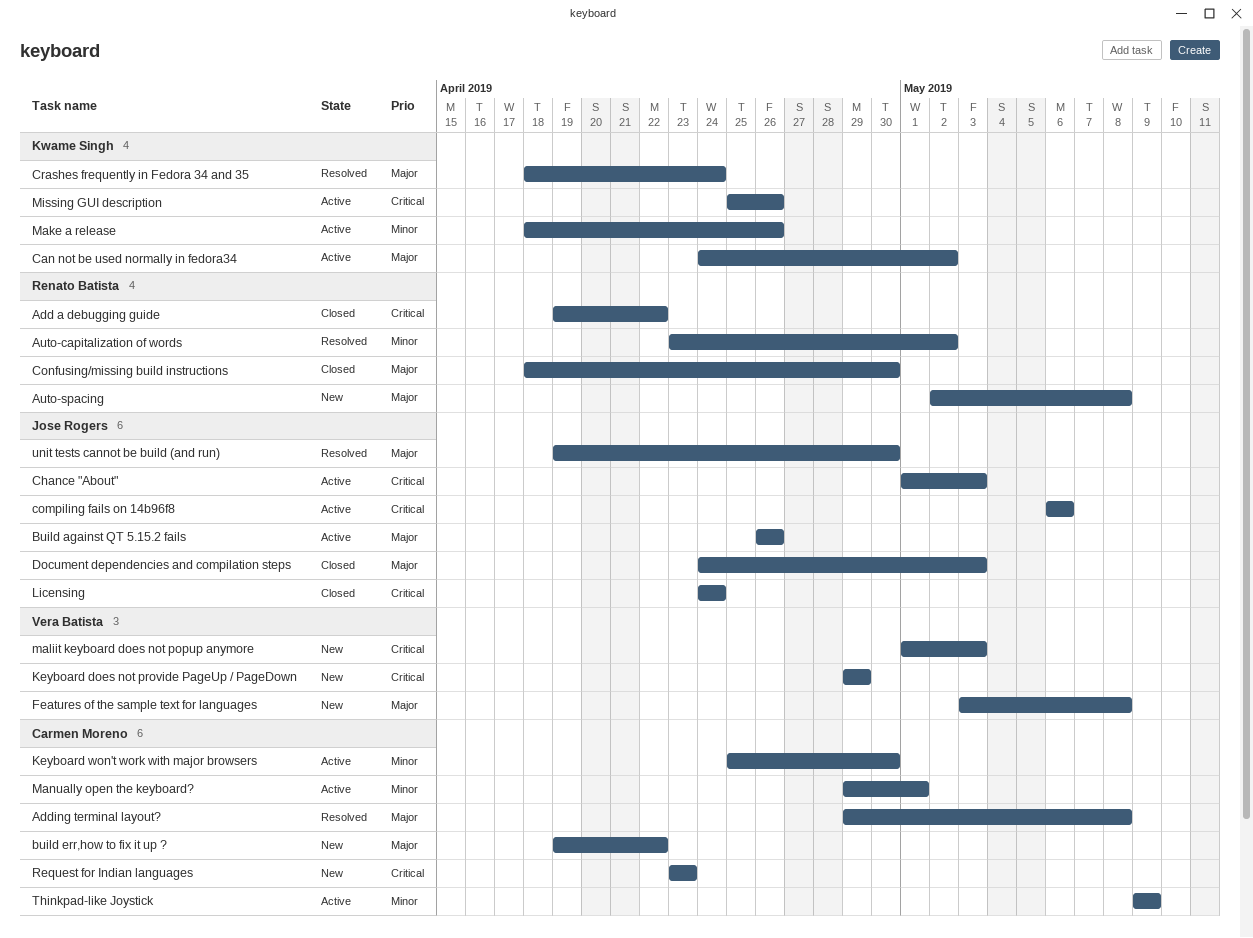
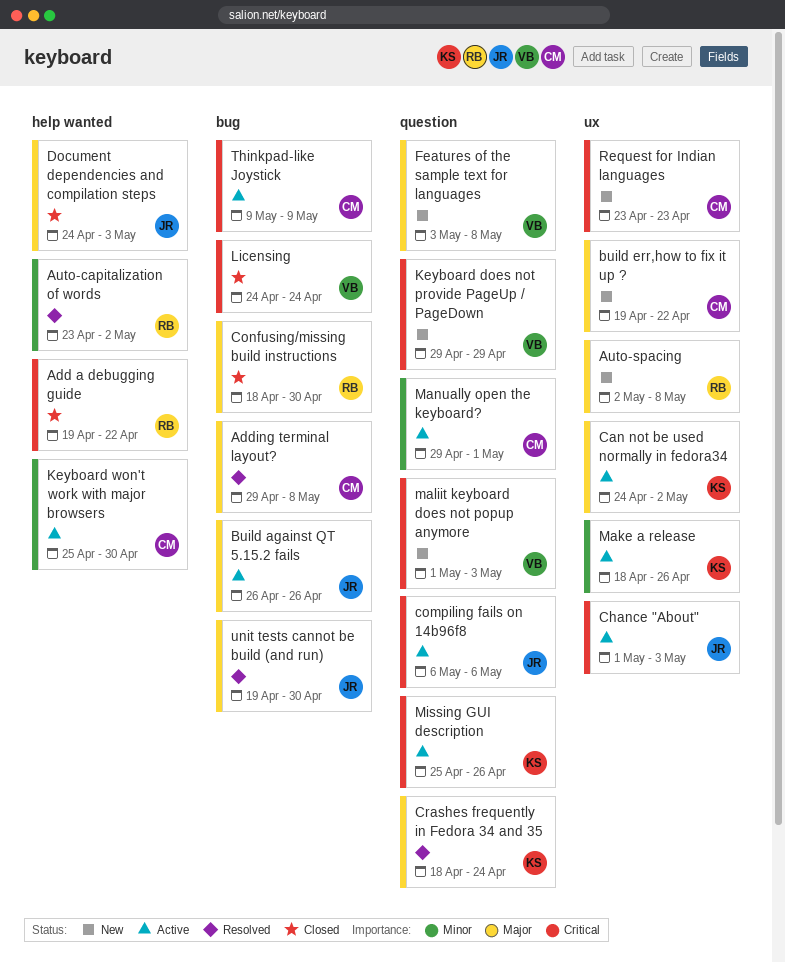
Licensing, owner: Jose Rogers -> Vera Batista
Thinkpad-like Joystick, priority: Minor -> Critical

